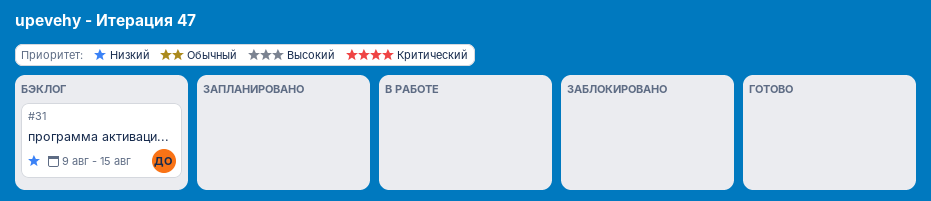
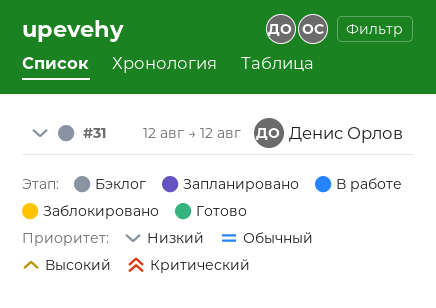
#31, start: Aug 9 -> Aug 12
#31, due: Aug 15 -> Aug 12

